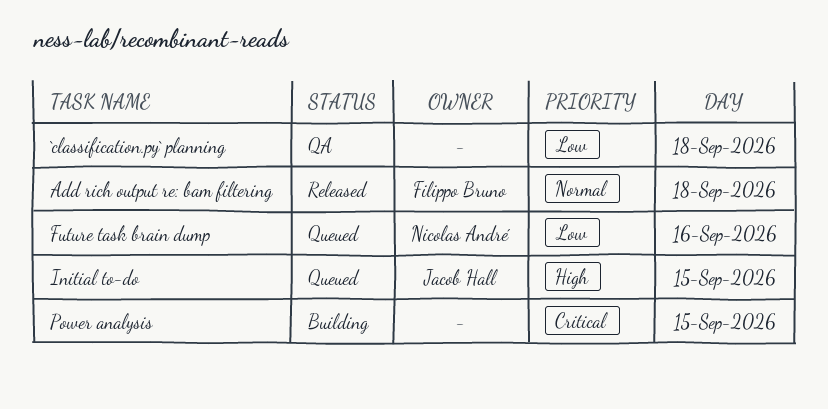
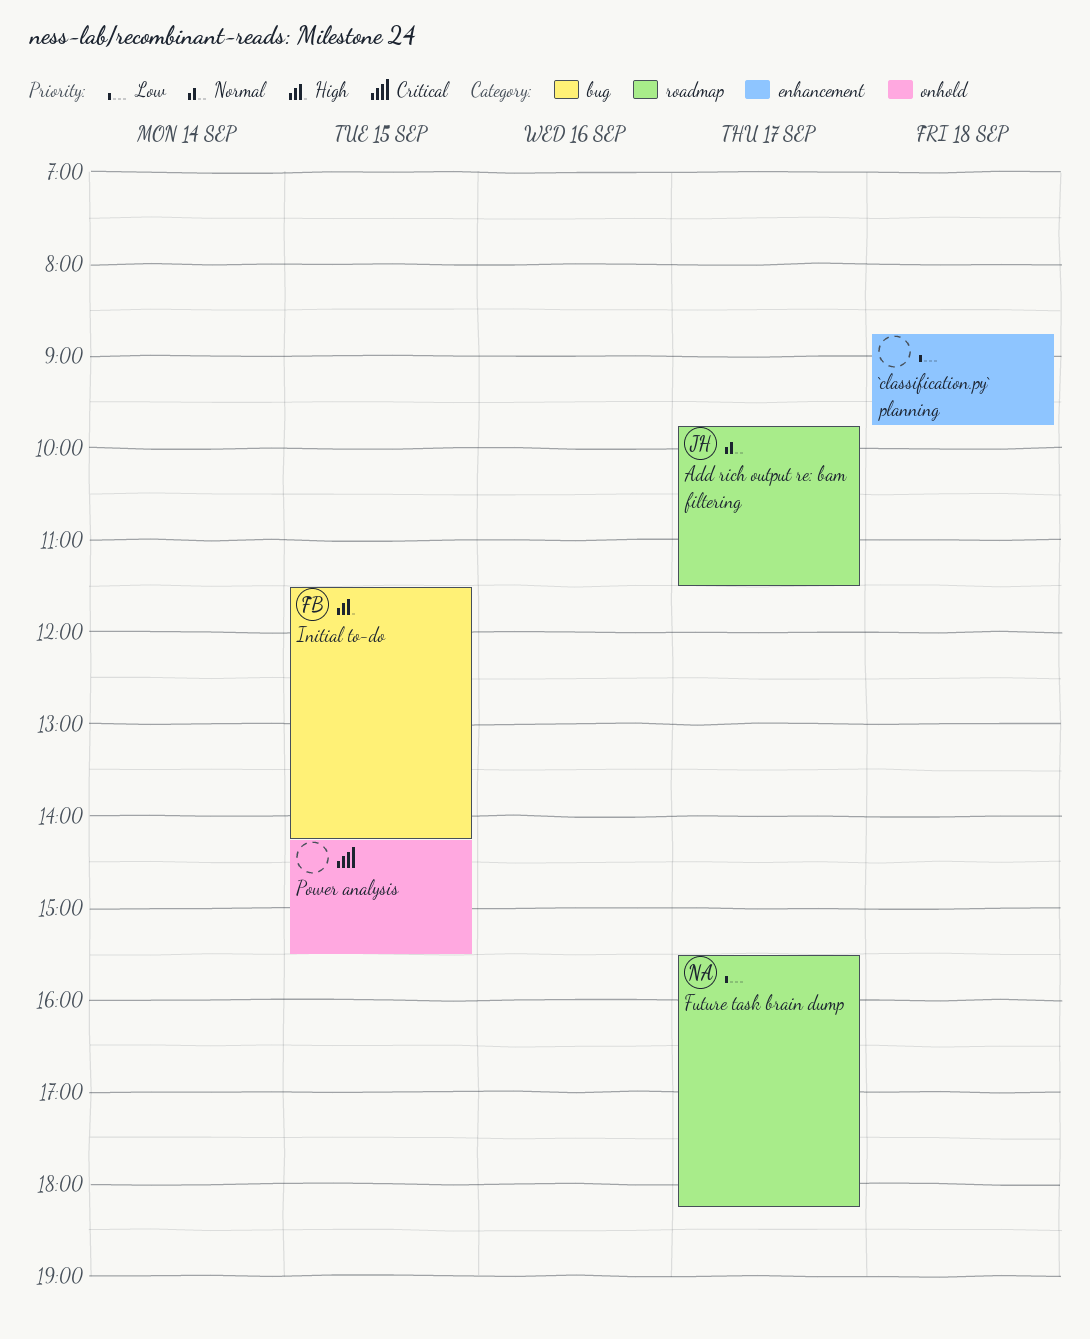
Add rich output re: bam filtering, owner: Filippo Bruno -> Jacob Hall
Add rich output re: bam filtering, day: Sep 18 -> Sep 17
Future task brain dump, day: Sep 16 -> Sep 17
Initial to-do, owner: Jacob Hall -> Filippo Bruno

